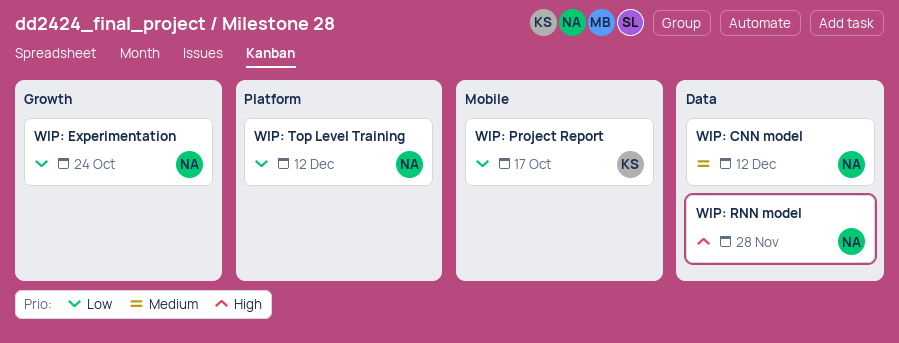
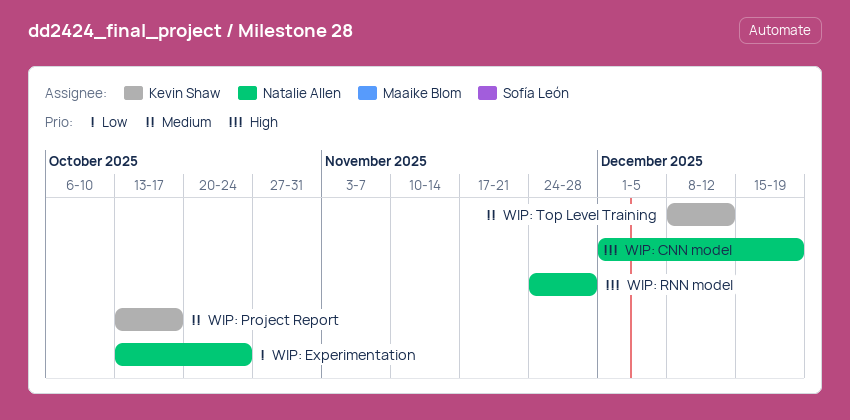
WIP: CNN model, priority: Medium -> High
WIP: CNN model, due: Dec 12 -> Dec 19
WIP: Project Report, priority: Low -> Medium
WIP: Top Level Training, owner: Natalie Allen -> Kevin Shaw
WIP: Top Level Training, priority: Low -> Medium

